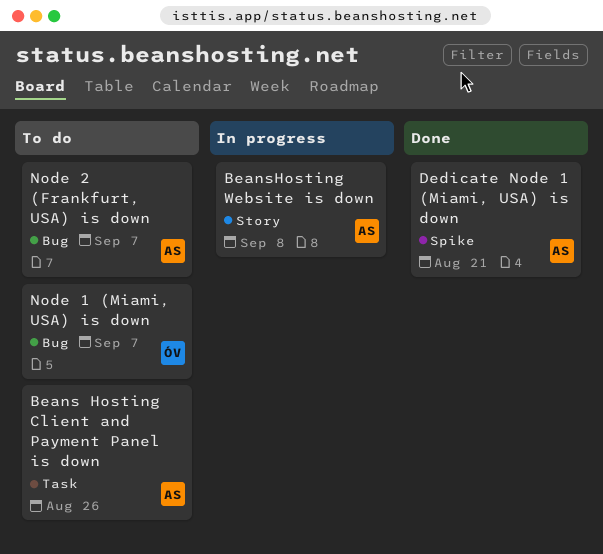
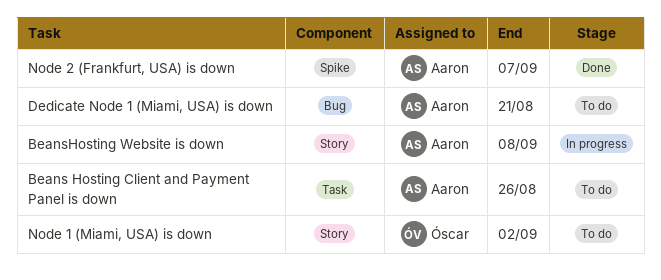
Dedicate Node 1 (Miami, USA) is down, status: Done -> To do
Dedicate Node 1 (Miami, USA) is down, label: Spike -> Bug
Node 1 (Miami, USA) is down, label: Bug -> Story
Node 1 (Miami, USA) is down, due: Sep 7 -> Sep 2
Node 2 (Frankfurt, USA) is down, status: To do -> Done
Node 2 (Frankfurt, USA) is down, label: Bug -> Spike

